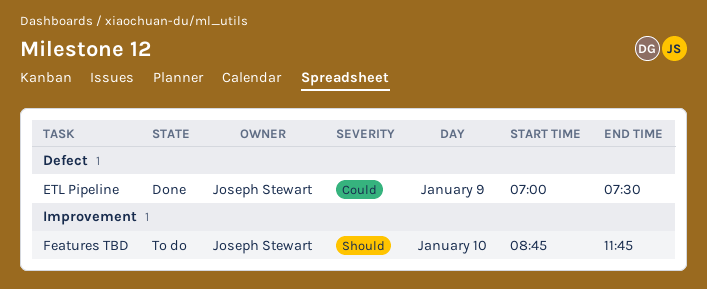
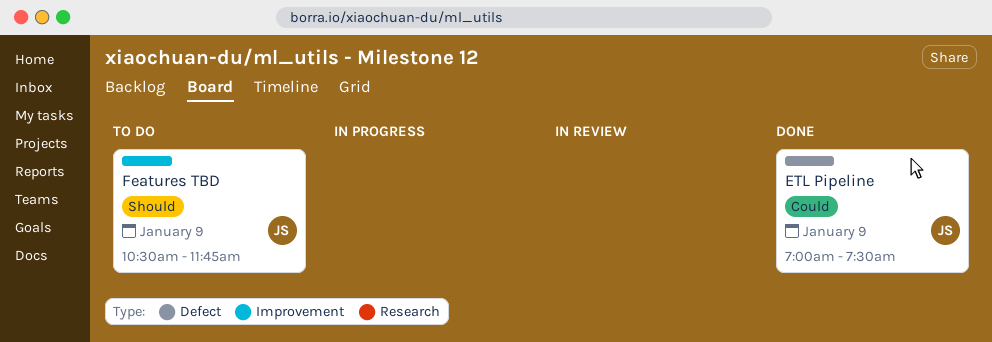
Features TBD, day: Jan 10 -> Jan 9
Features TBD, begins: 08:45 -> 10:30

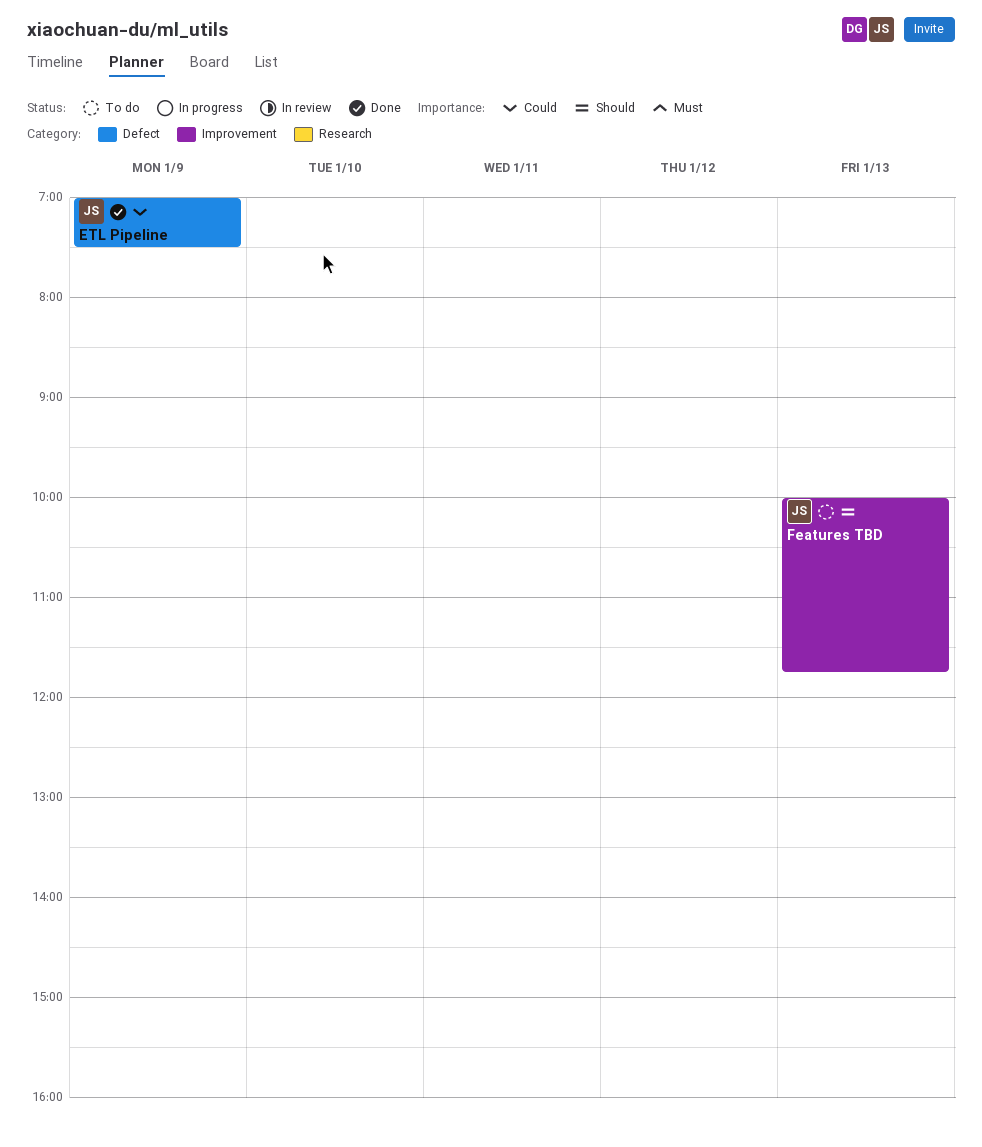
Features TBD, day: Jan 9 -> Jan 13
Features TBD, begins: 10:30 -> 10:00

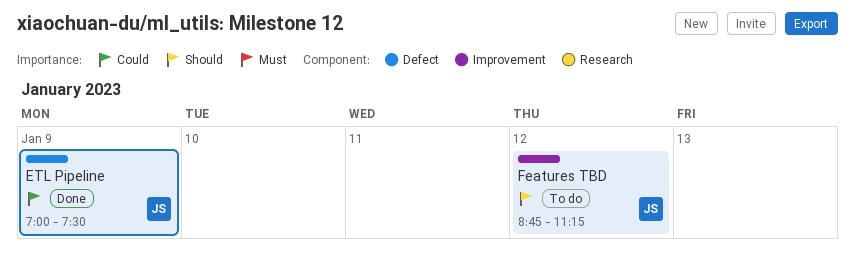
Features TBD, day: Jan 13 -> Jan 12
Features TBD, begins: 10:00 -> 08:45
Features TBD, ends: 11:45 -> 11:15

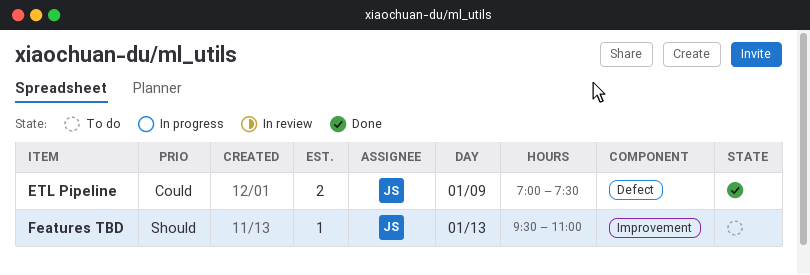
Features TBD, day: Jan 12 -> Jan 13
Features TBD, begins: 08:45 -> 09:30
Features TBD, ends: 11:15 -> 11:00

